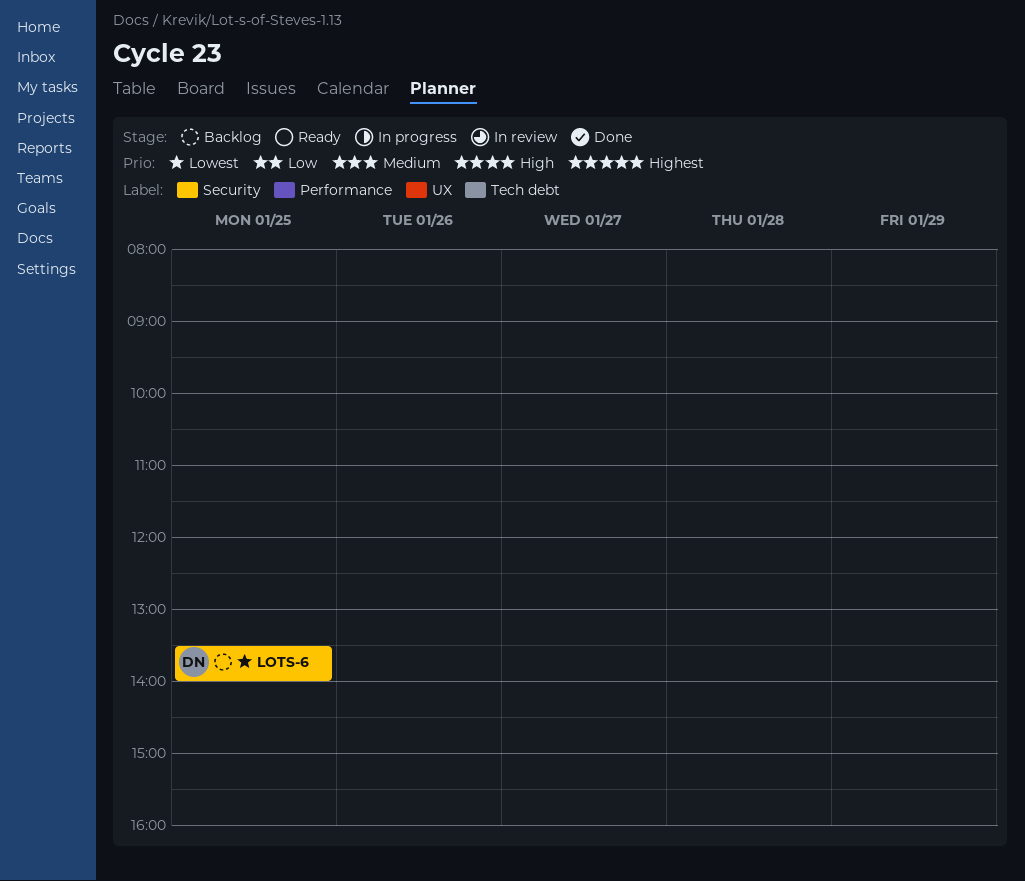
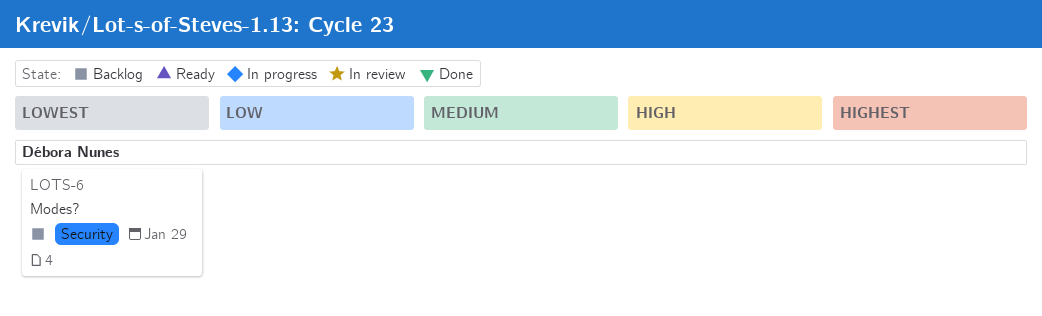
LOTS-6, day: Jan 25 -> Jan 29

